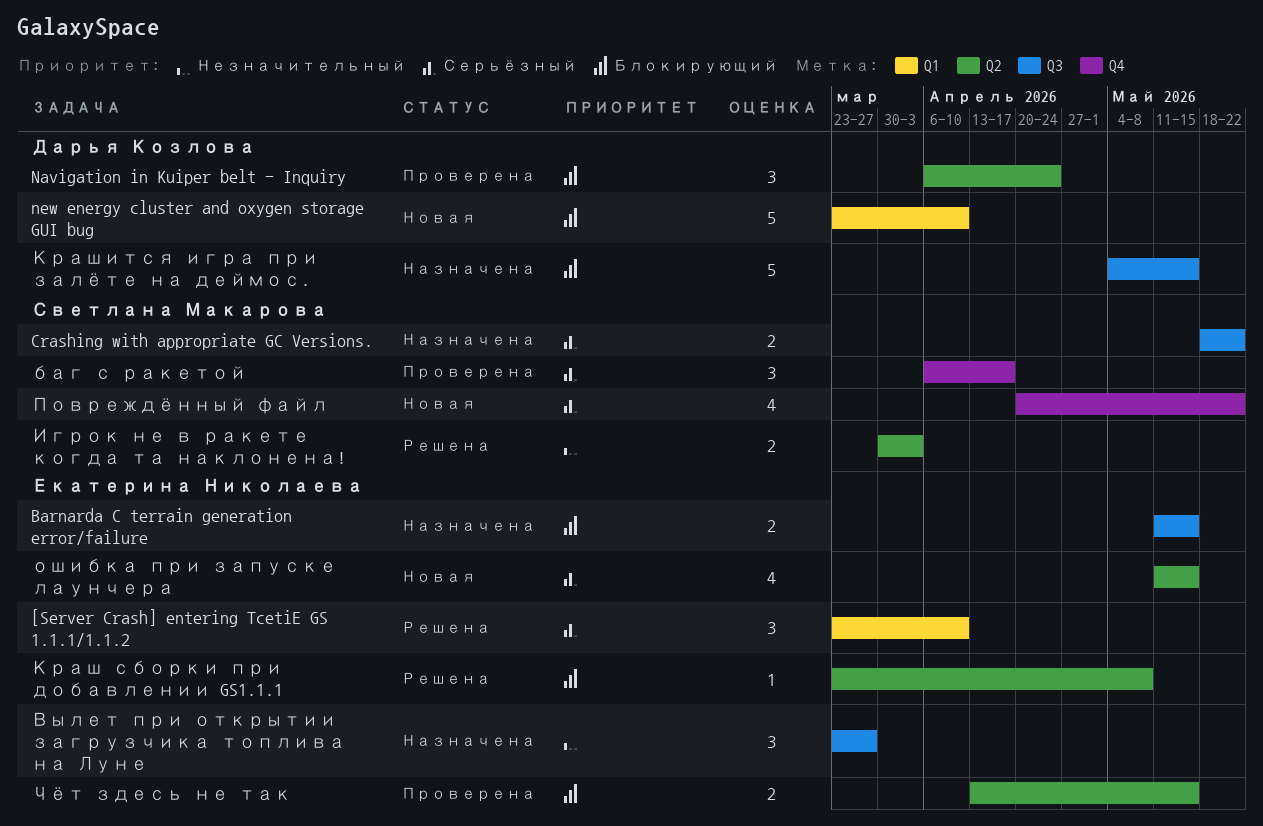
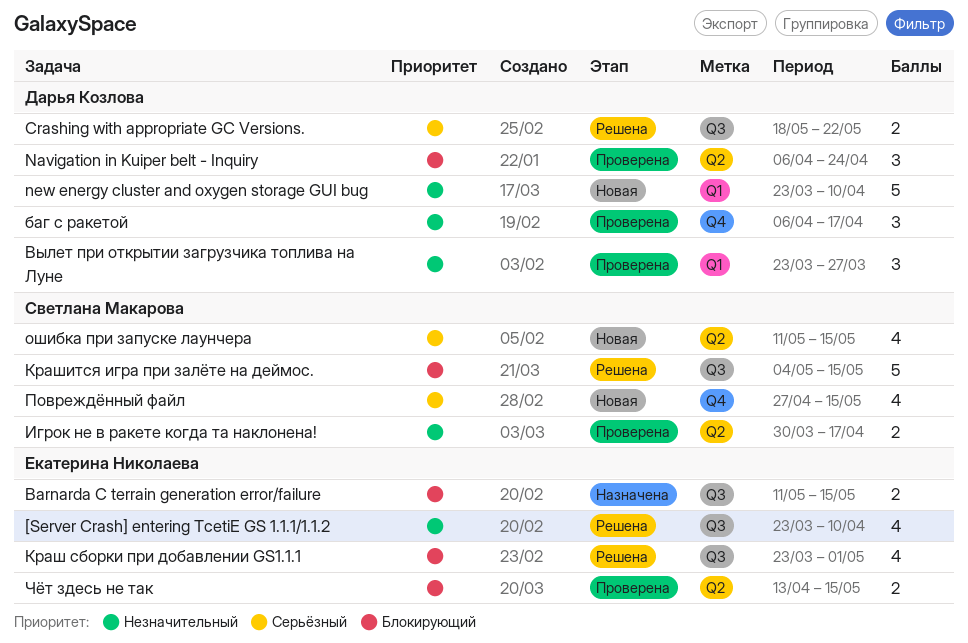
[Server Crash] entering TcetiE GS 1.1.1/1.1.2, priority: Серьёзный -> Незначительный
[Server Crash] entering TcetiE GS 1.1.1/1.1.2, label: Q1 -> Q3
[Server Crash] entering TcetiE GS 1.1.1/1.1.2, estimate: 3 -> 4
Crashing with appropriate GC Versions., status: Назначена -> Решена
Crashing with appropriate GC Versions., owner: Светлана Макарова -> Дарья Козлова
new energy cluster and oxygen storage GUI bug, priority: Блокирующий -> Незначительный
баг с ракетой, owner: Светлана Макарова -> Дарья Козлова
баг с ракетой, priority: Серьёзный -> Незначительный
Вылет при открытии загрузчика топлива на Луне, status: Назначена -> Проверена
Вылет при открытии загрузчика топлива на Луне, owner: Екатерина Николаева -> Дарья Козлова
Вылет при открытии загрузчика топлива на Луне, label: Q3 -> Q1
Игрок не в ракете когда та наклонена!, status: Решена -> Проверена
Игрок не в ракете когда та наклонена!, due: Apr 3 -> Apr 17
Краш сборки при добавлении GS1.1.1, label: Q2 -> Q3
Краш сборки при добавлении GS1.1.1, estimate: 1 -> 4
Краш сборки при добавлении GS1.1.1, due: May 8 -> May 1
Крашится игра при залёте на деймос., status: Назначена -> Решена
Крашится игра при залёте на деймос., owner: Дарья Козлова -> Светлана Макарова
ошибка при запуске лаунчера, owner: Екатерина Николаева -> Светлана Макарова
Повреждённый файл, start: Apr 20 -> Apr 27
Повреждённый файл, due: May 22 -> May 15

